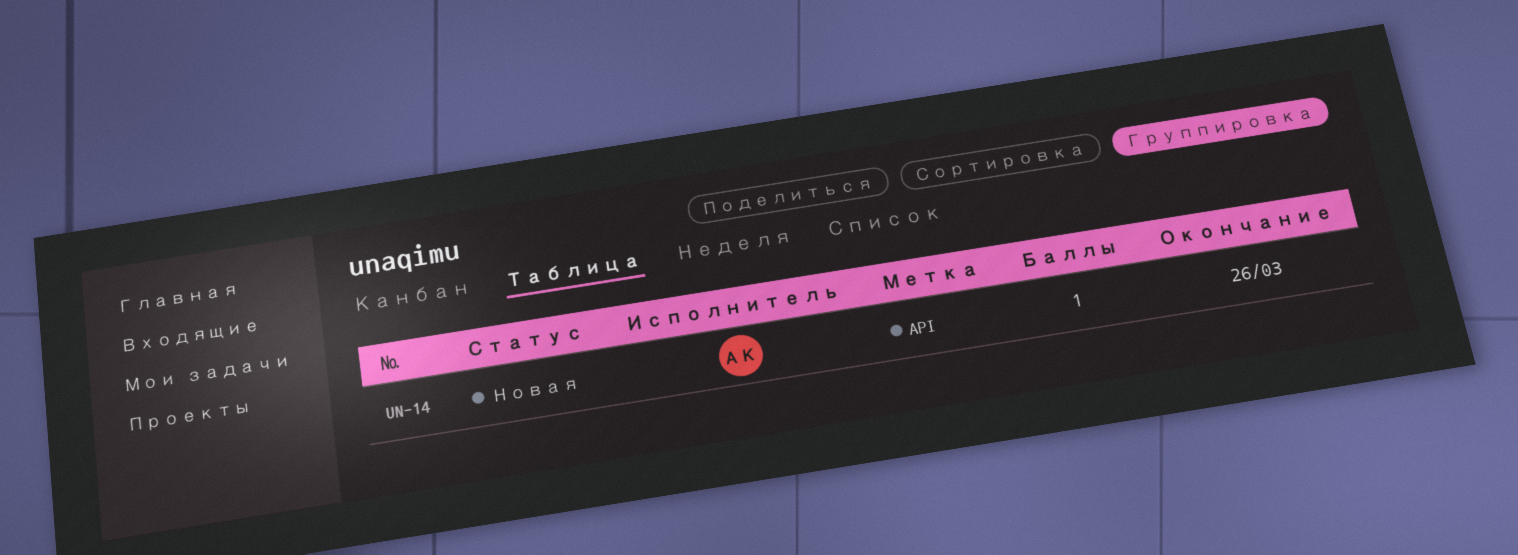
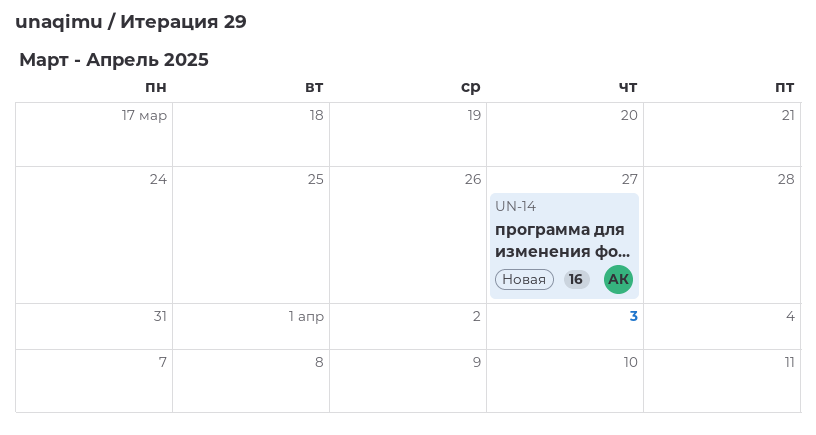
UN-14, estimate: 1 -> 16
UN-14, due: Mar 26 -> Mar 27

